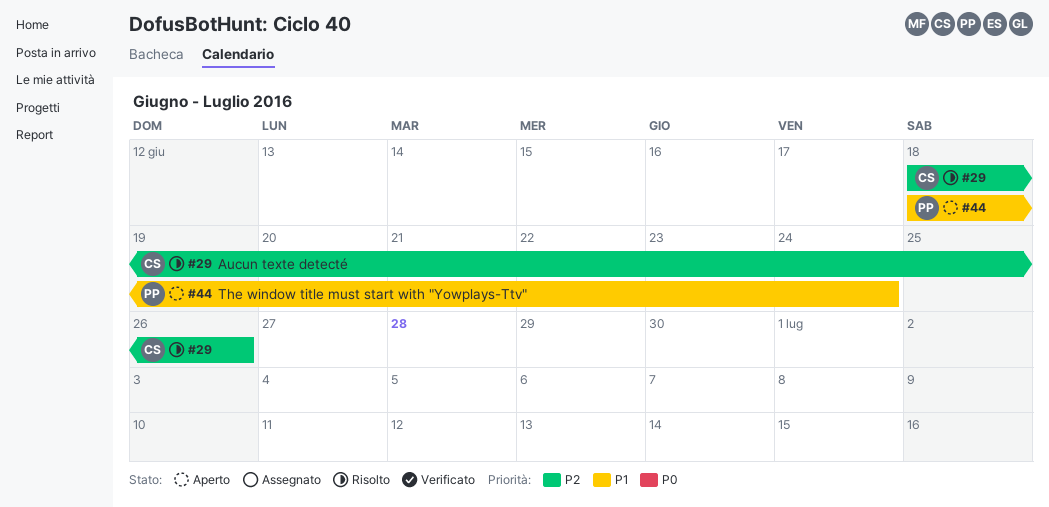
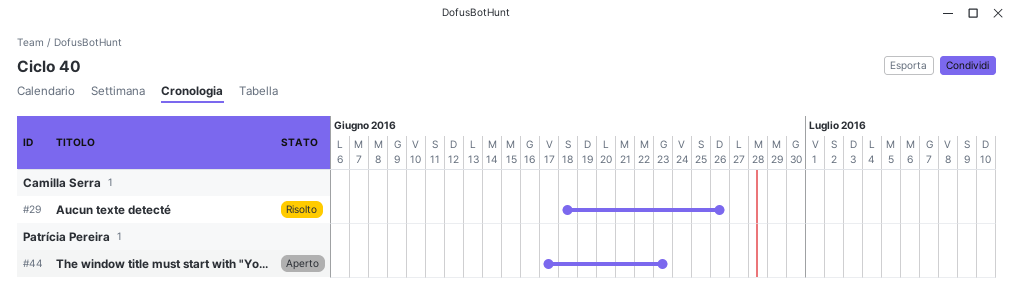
#44, start: Jun 18 -> Jun 17
#44, due: Jun 24 -> Jun 23

